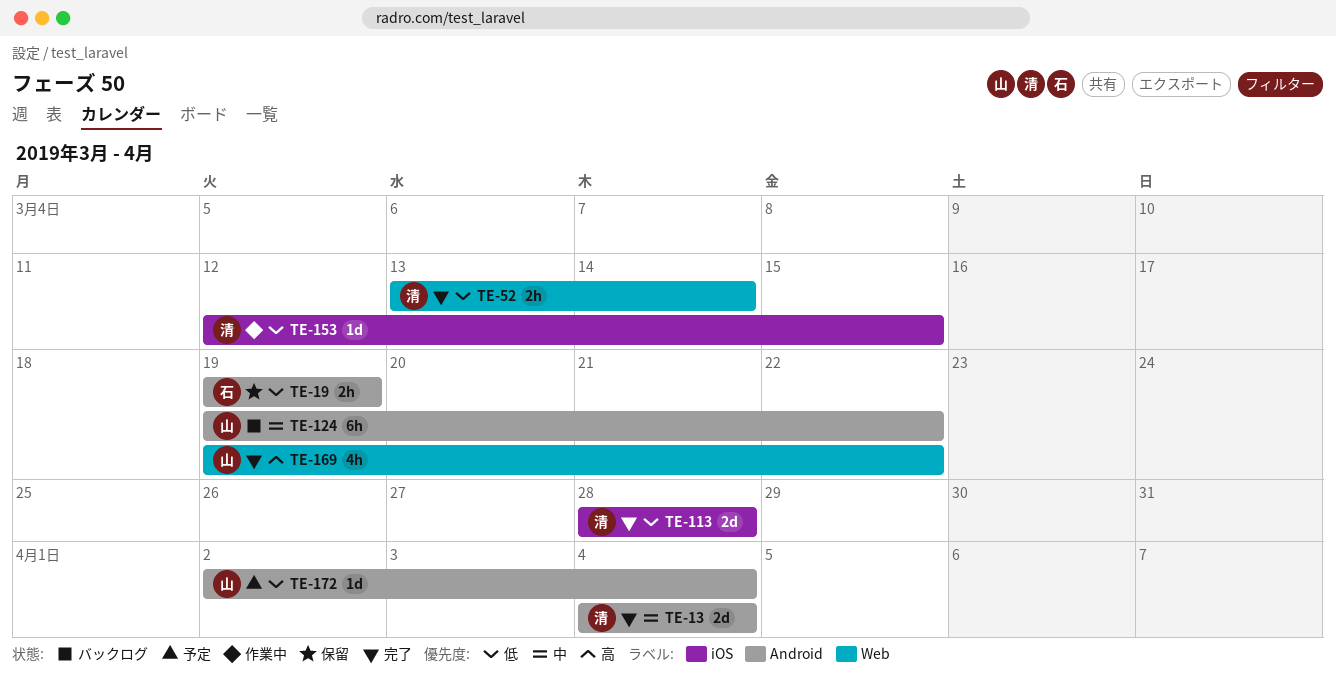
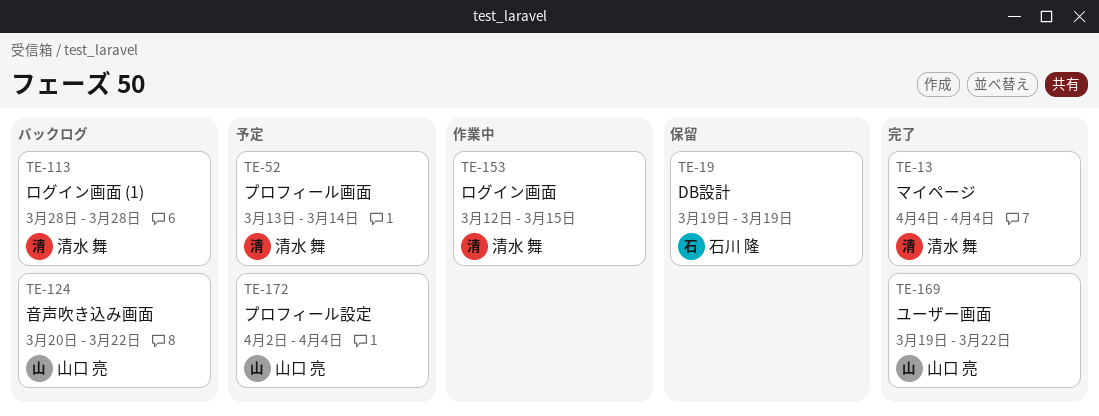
TE-52, status: 完了 -> 予定
TE-113, status: 完了 -> バックログ
TE-124, start: Mar 19 -> Mar 20

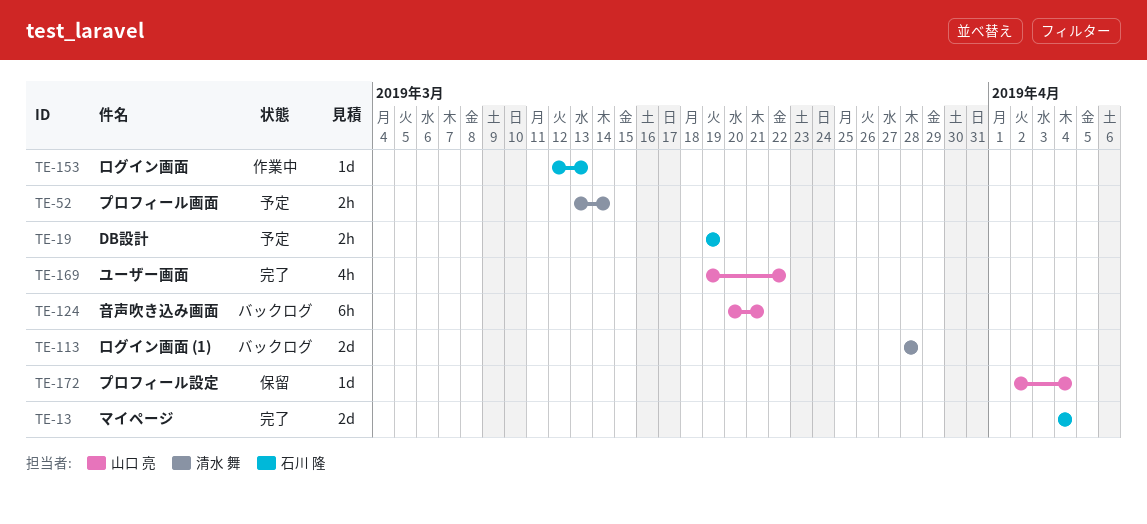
TE-13, owner: 清水 舞 -> 石川 隆
TE-19, status: 保留 -> 予定
TE-124, due: Mar 22 -> Mar 21
TE-153, owner: 清水 舞 -> 石川 隆
TE-153, due: Mar 15 -> Mar 13
TE-172, status: 予定 -> 保留

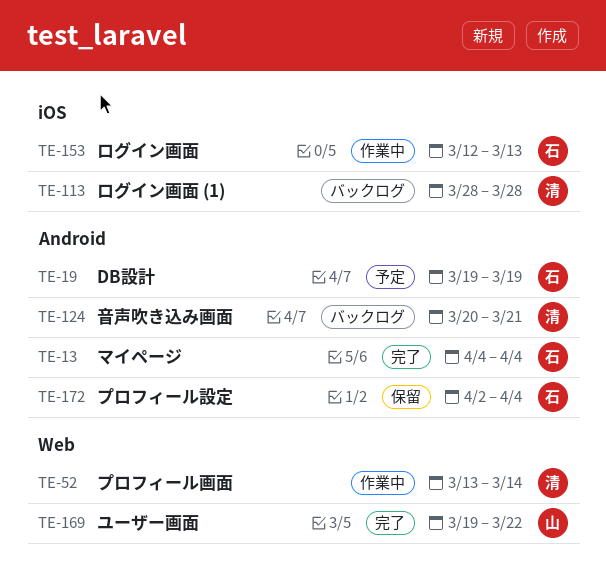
TE-52, status: 予定 -> 作業中
TE-124, owner: 山口 亮 -> 清水 舞
TE-172, owner: 山口 亮 -> 石川 隆

